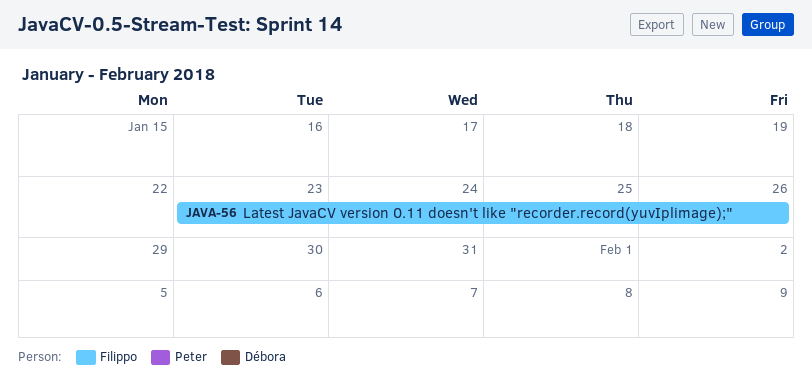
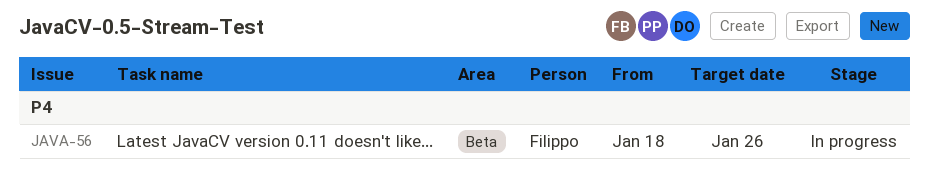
JAVA-56, start: Jan 23 -> Jan 18

